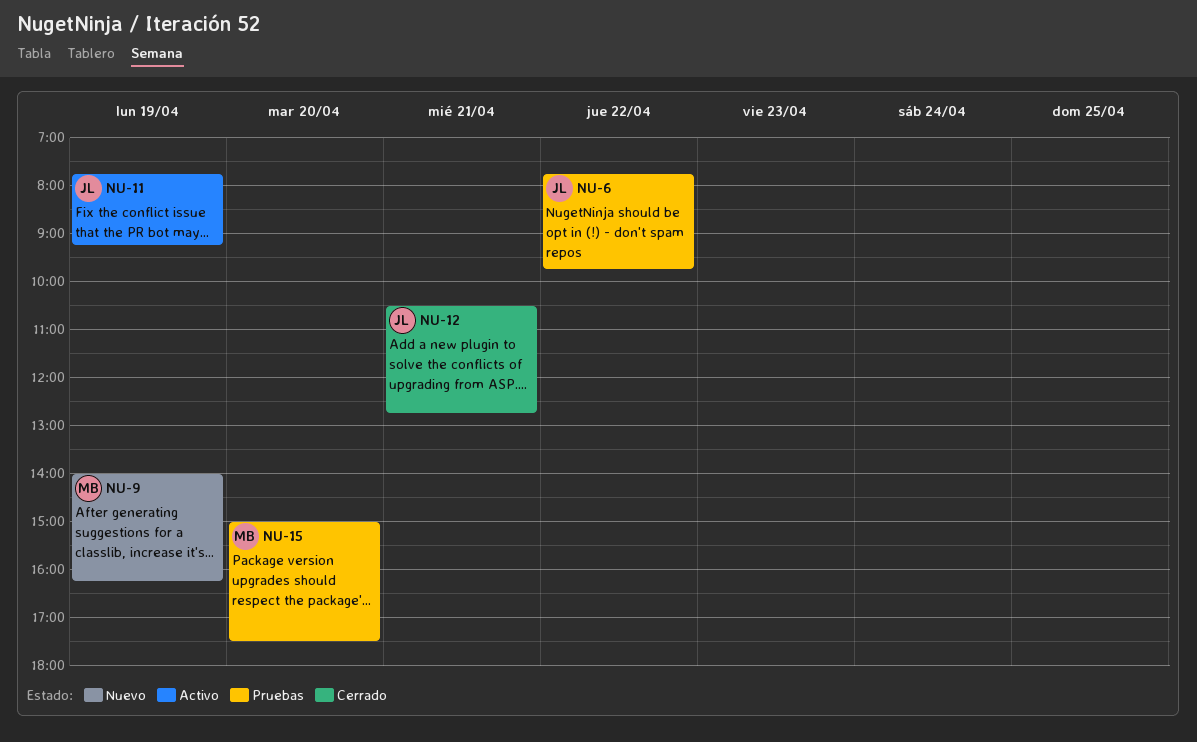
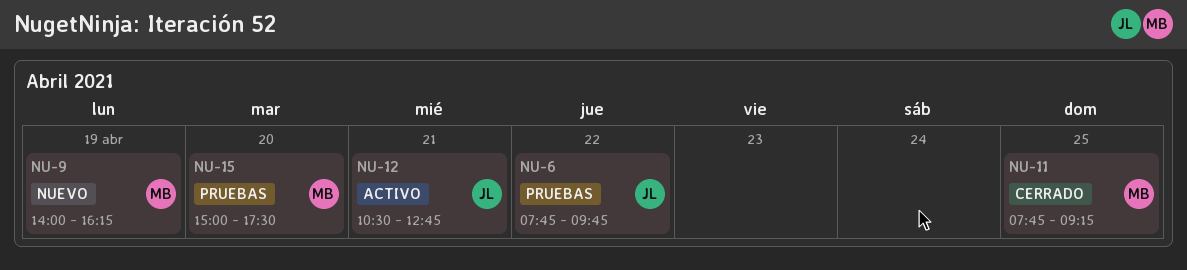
NU-11, status: Activo -> Cerrado
NU-11, owner: JL -> MB
NU-11, day: Apr 19 -> Apr 25
NU-12, status: Cerrado -> Activo

